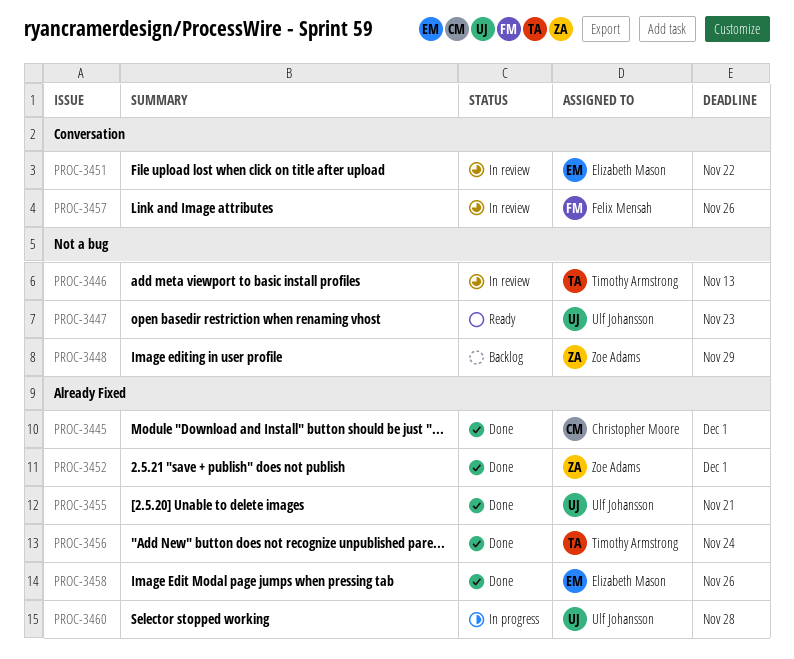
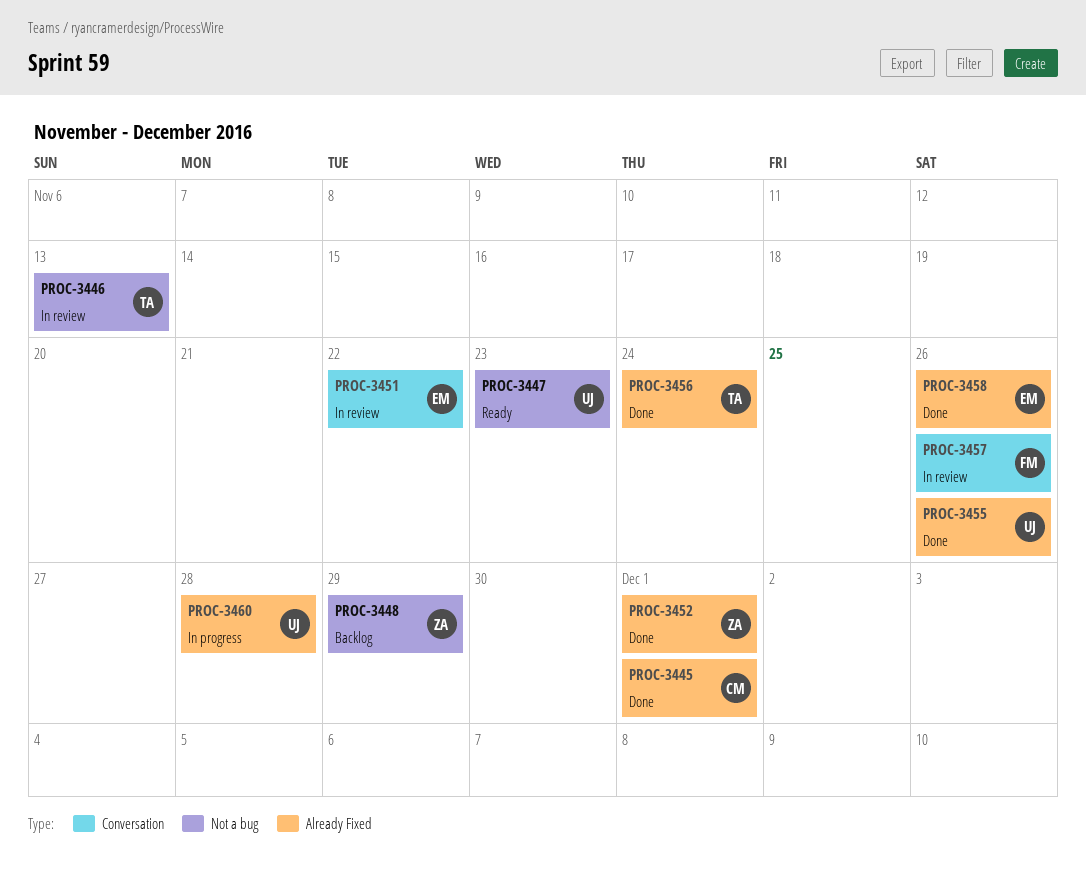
PROC-3455, due: Nov 21 -> Nov 26

